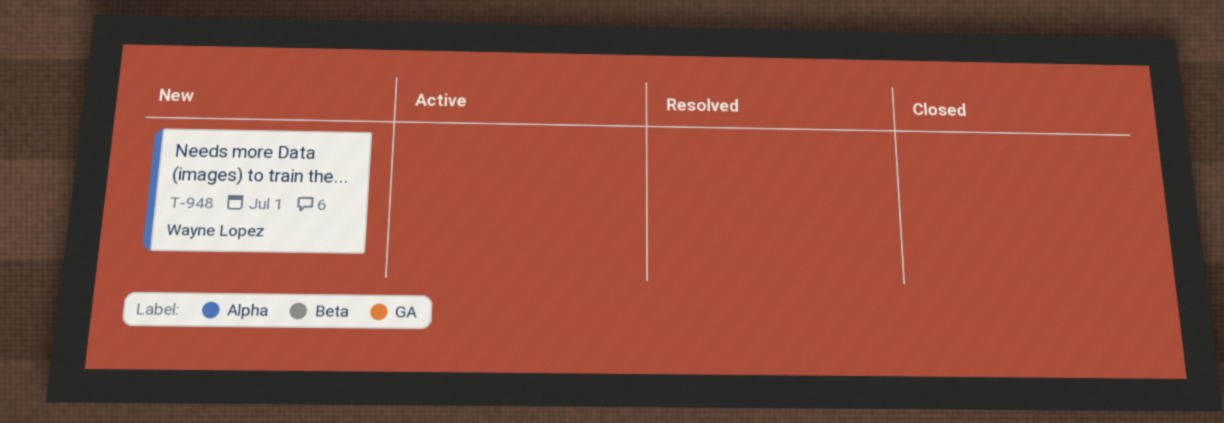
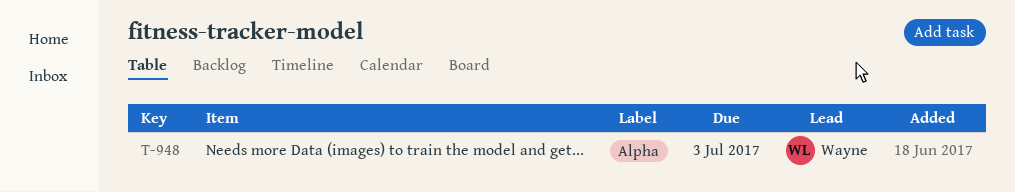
T-948, due: Jul 1 -> Jul 3

